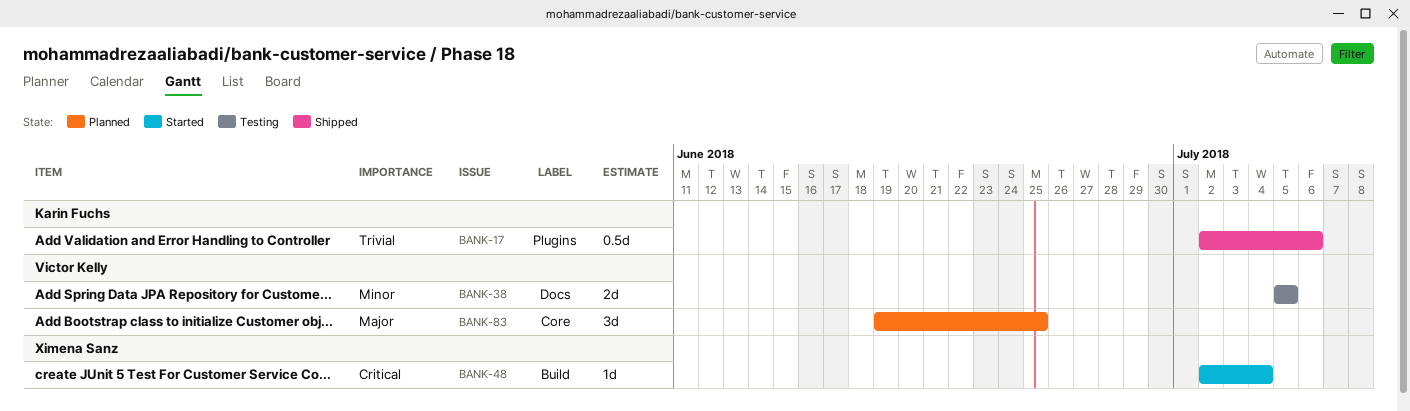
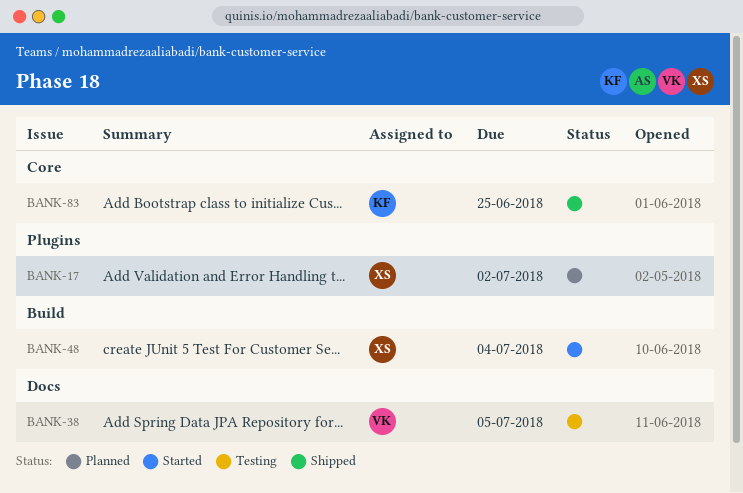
BANK-17, status: Shipped -> Planned
BANK-17, owner: Karin Fuchs -> Ximena Sanz
BANK-17, due: Jul 6 -> Jul 2
BANK-83, status: Planned -> Shipped
BANK-83, owner: Victor Kelly -> Karin Fuchs

